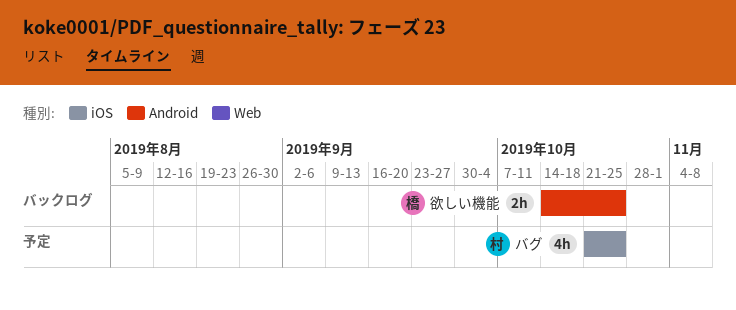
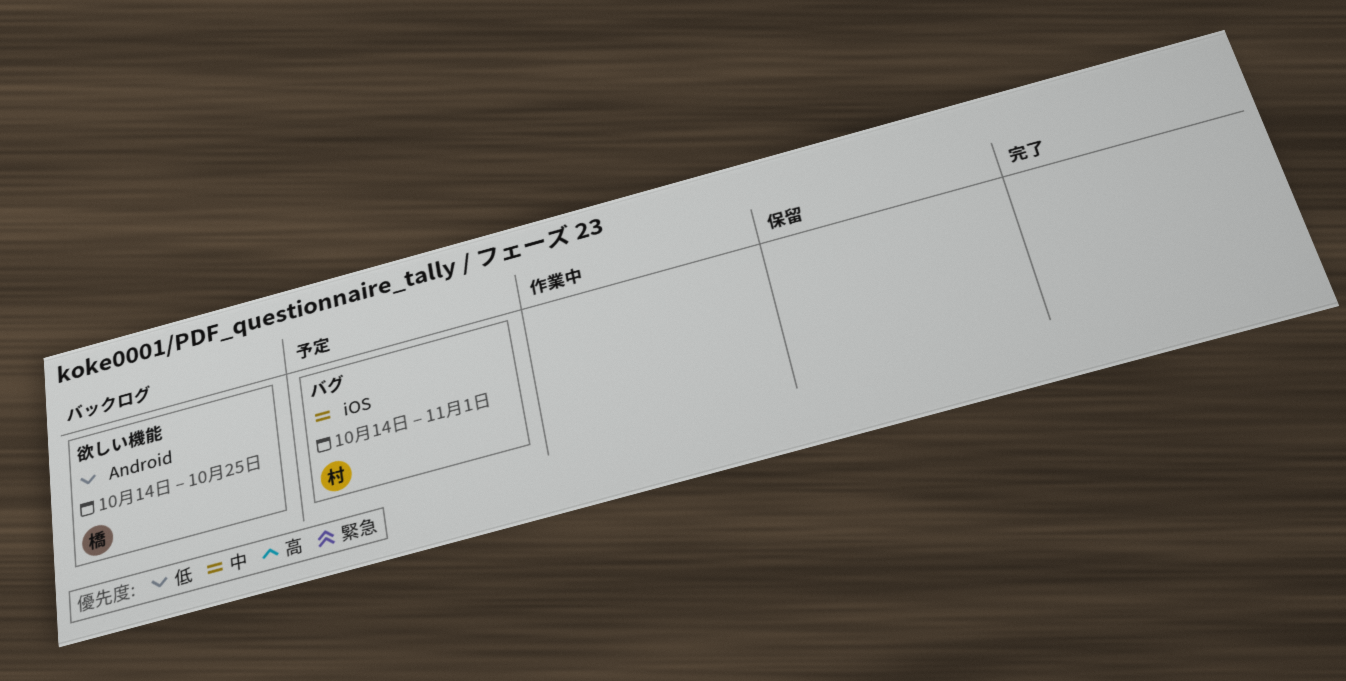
バグ, start: Oct 21 -> Oct 14
バグ, due: Oct 25 -> Nov 1

